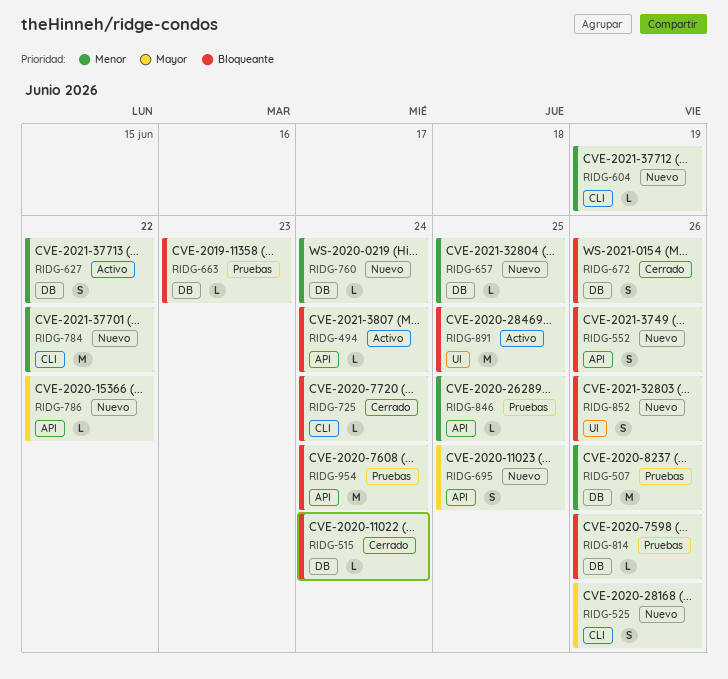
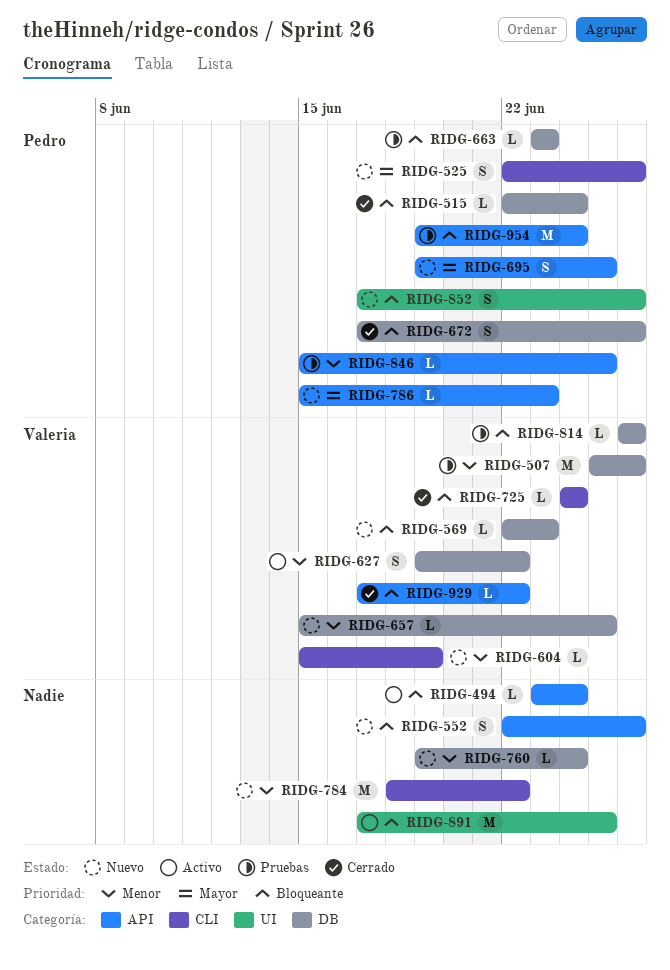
RIDG-569: none -> present
RIDG-786, due: Jun 22 -> Jun 23
RIDG-929: none -> present

